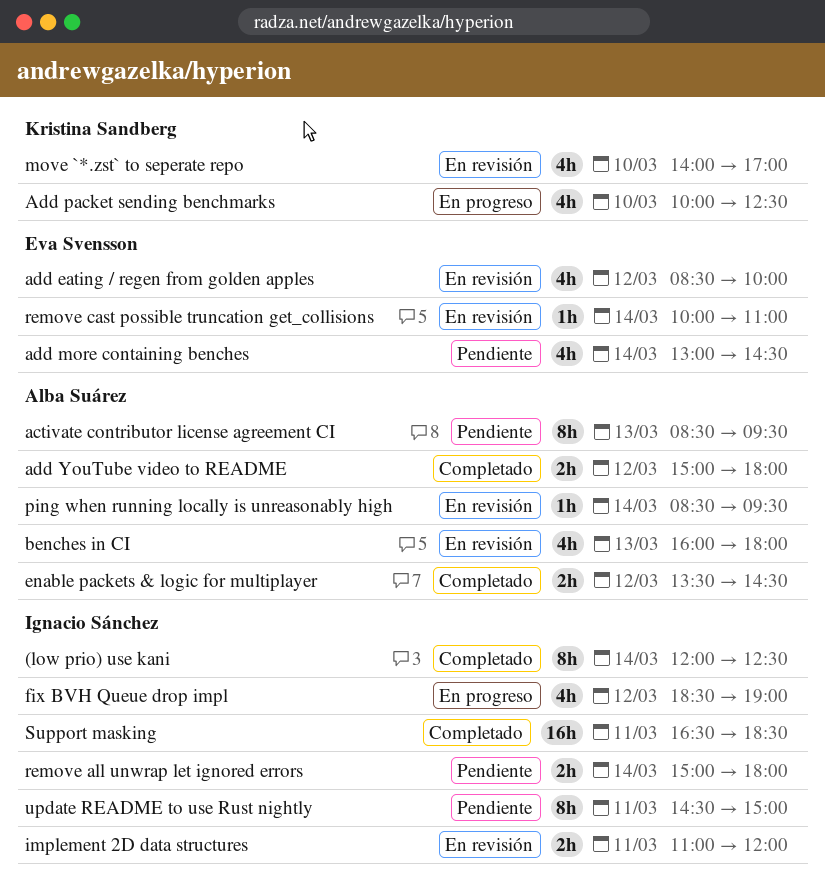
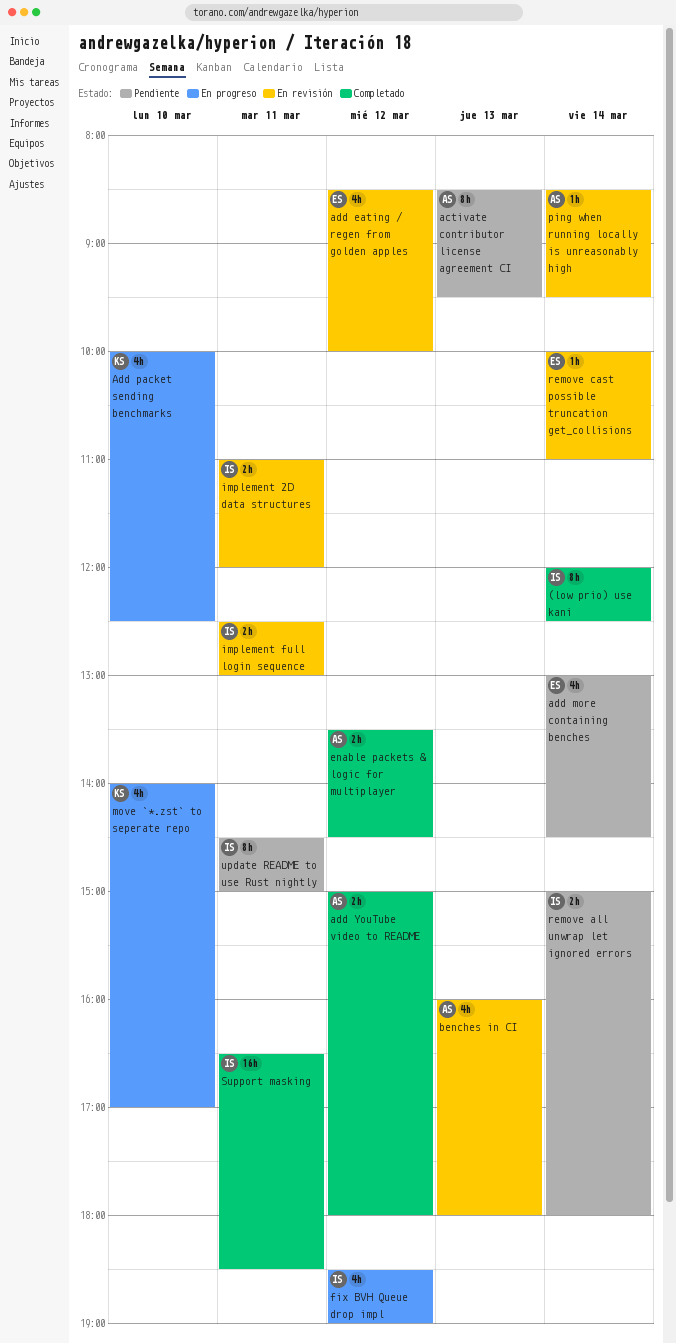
implement full login sequence: none -> present
move `*.zst` to seperate repo, status: En revisión -> En progreso

